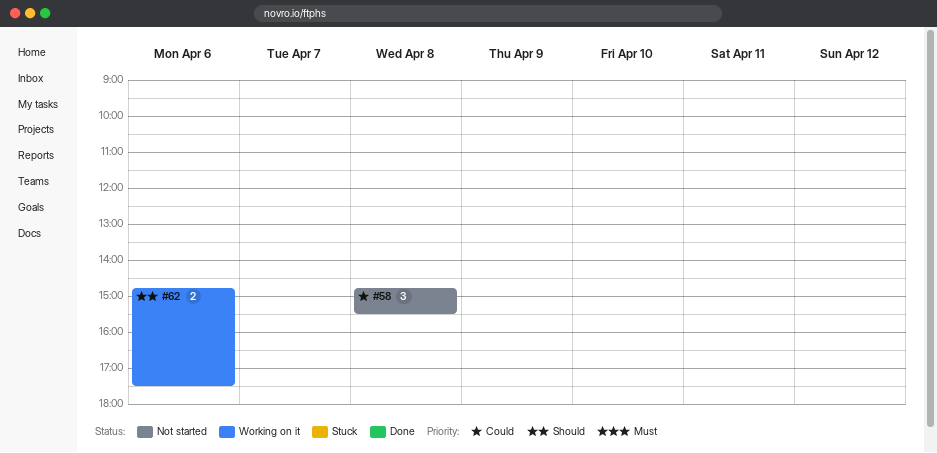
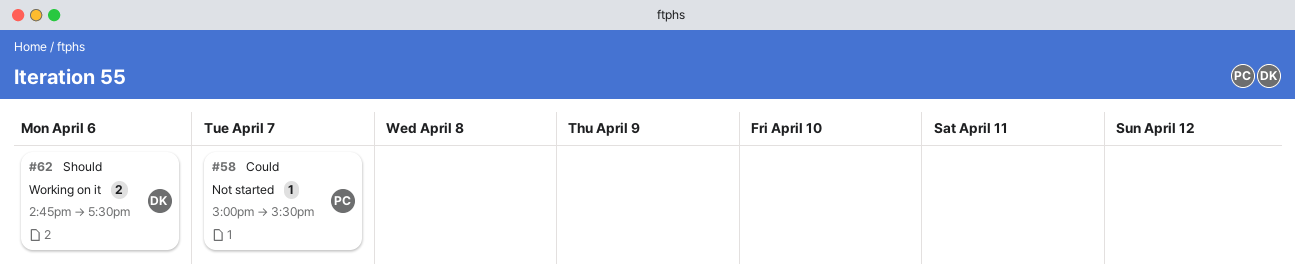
#58, estimate: 3 -> 1
#58, day: Apr 8 -> Apr 7
#58, begins: 14:45 -> 15:00

